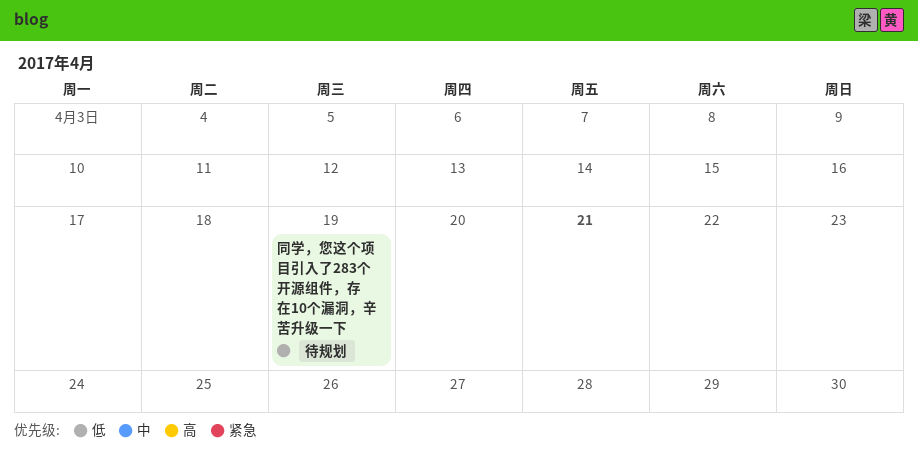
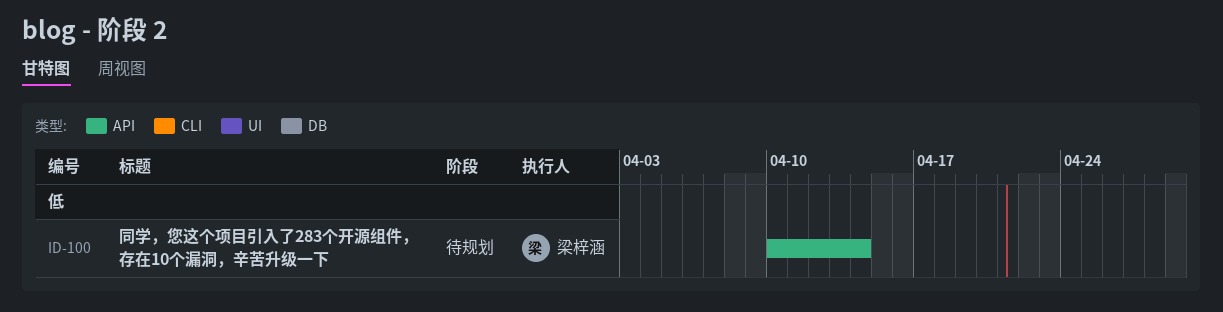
同学，您这个项目引入了283个开源组件，存在10个漏洞，辛苦升级一下, due: Apr 19 -> Apr 14

